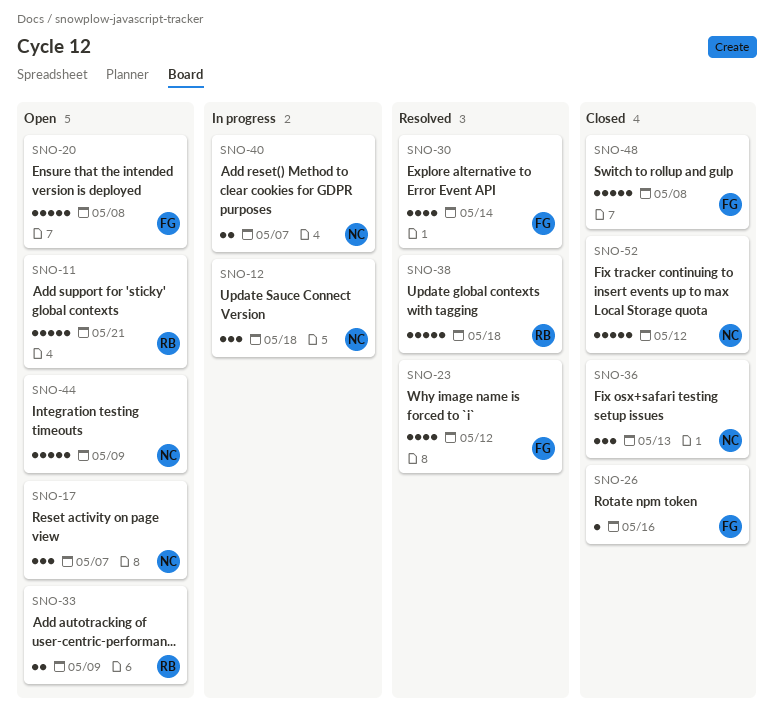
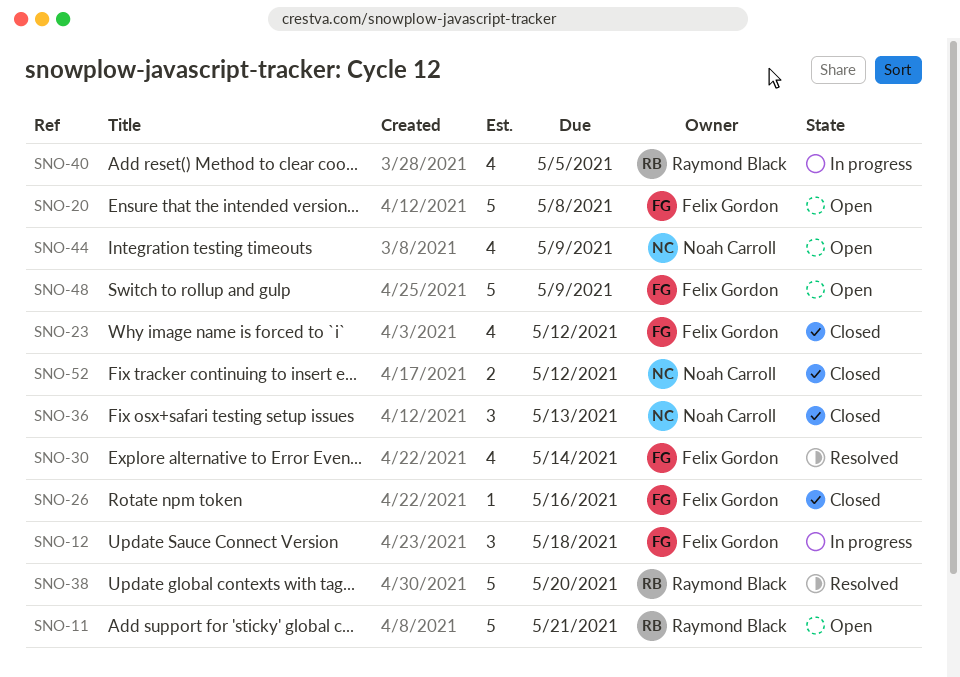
SNO-12, owner: Noah Carroll -> Felix Gordon
SNO-17: present -> none
SNO-23, status: Resolved -> Closed
SNO-33: present -> none
SNO-38, due: May 18 -> May 20
SNO-40, owner: Noah Carroll -> Raymond Black
SNO-40, estimate: 2 -> 4
SNO-40, due: May 7 -> May 5
SNO-44, estimate: 5 -> 4
SNO-48, status: Closed -> Open
SNO-48, due: May 8 -> May 9
SNO-52, estimate: 5 -> 2

